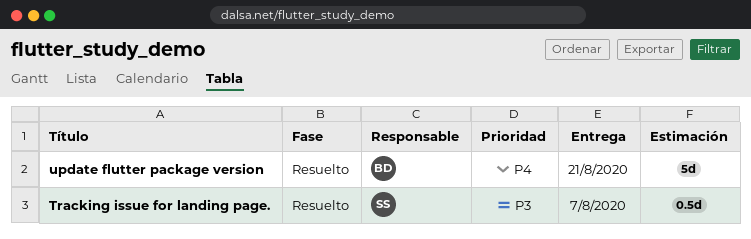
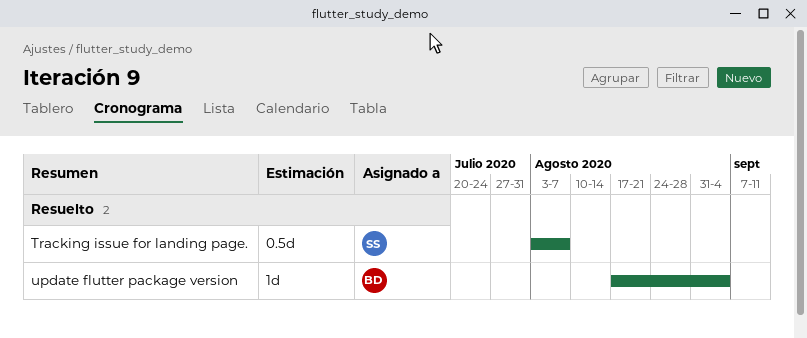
update flutter package version, estimate: 5d -> 1d
update flutter package version, due: Aug 21 -> Sep 4

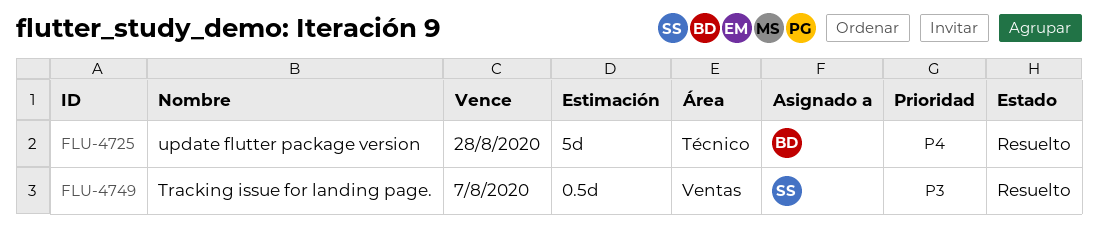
update flutter package version, estimate: 1d -> 5d
update flutter package version, due: Sep 4 -> Aug 28

